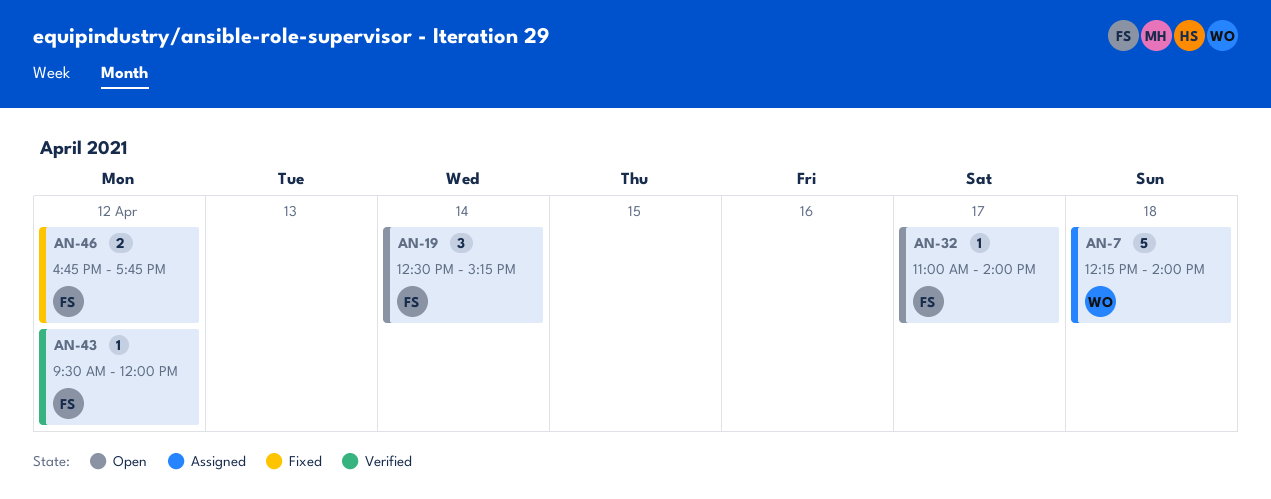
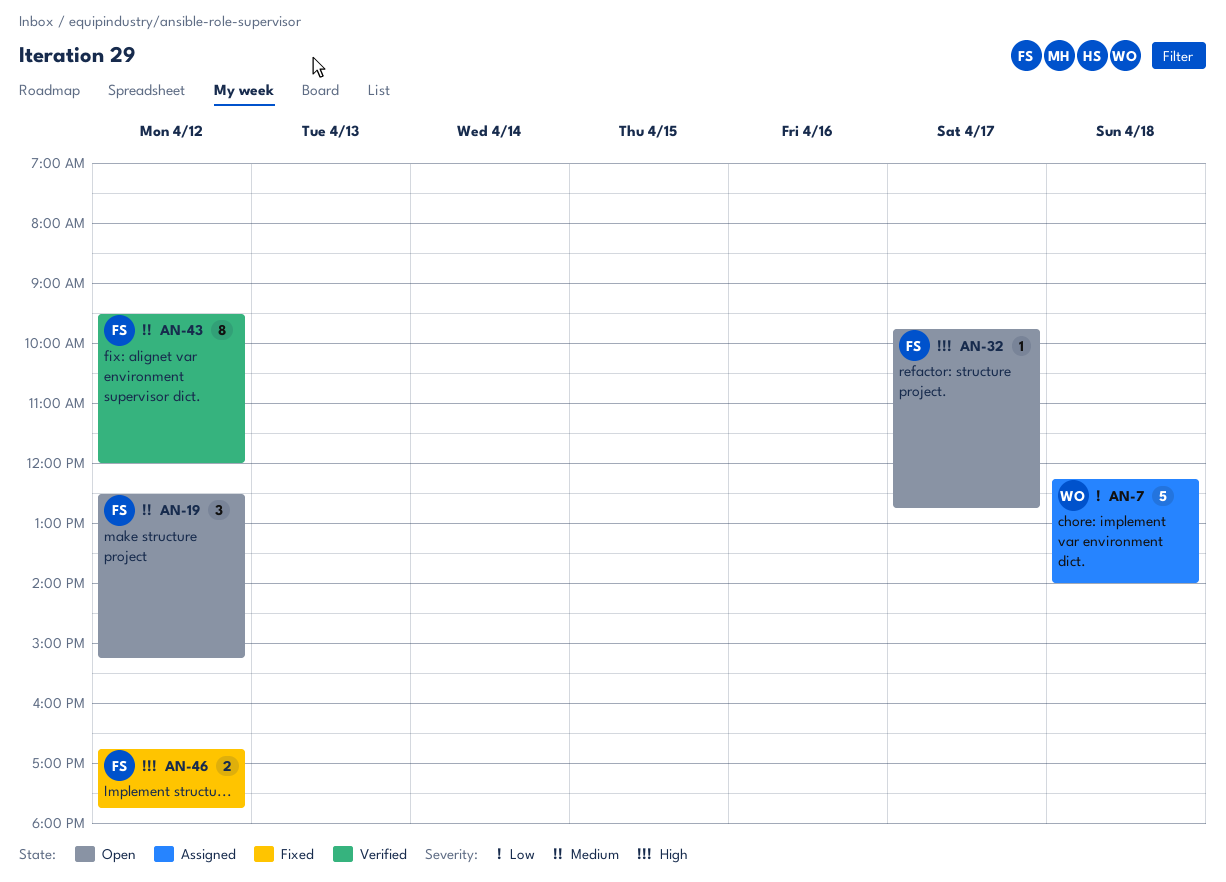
AN-19, day: Apr 14 -> Apr 12
AN-32, begins: 11:00 -> 09:45
AN-32, ends: 14:00 -> 12:45
AN-43, estimate: 1 -> 8

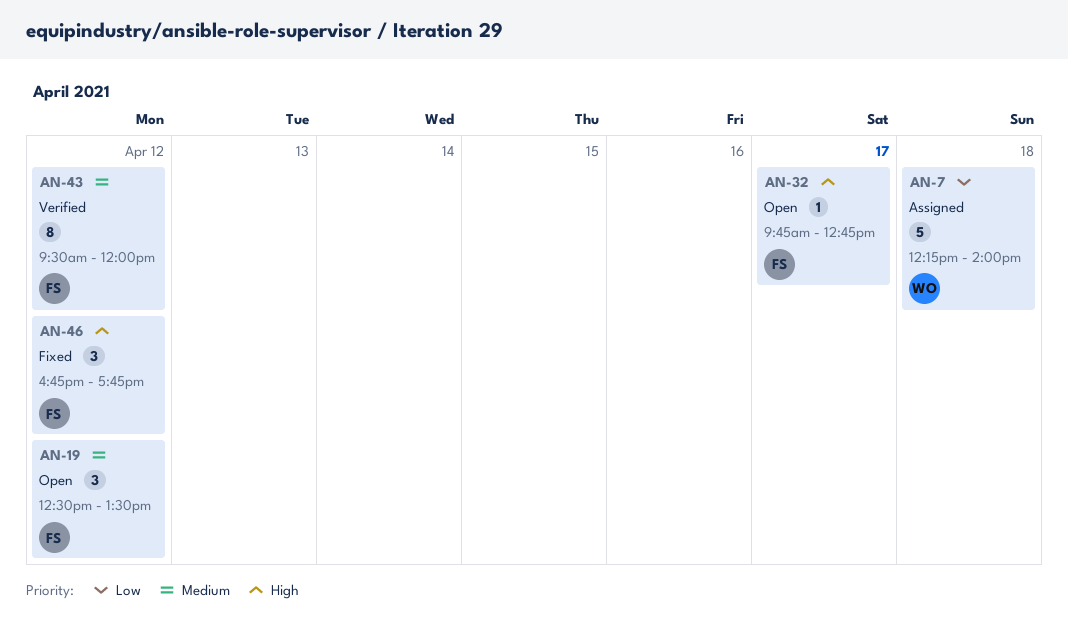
AN-19, ends: 15:15 -> 13:30
AN-46, estimate: 2 -> 3

